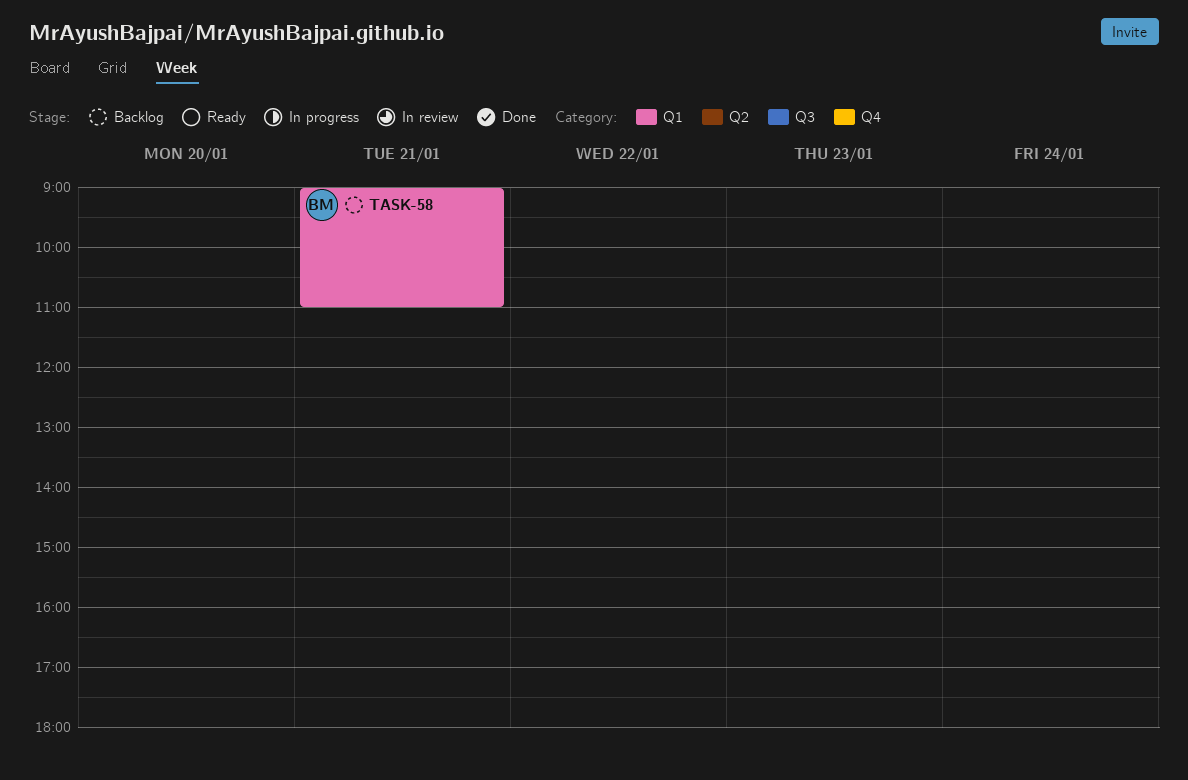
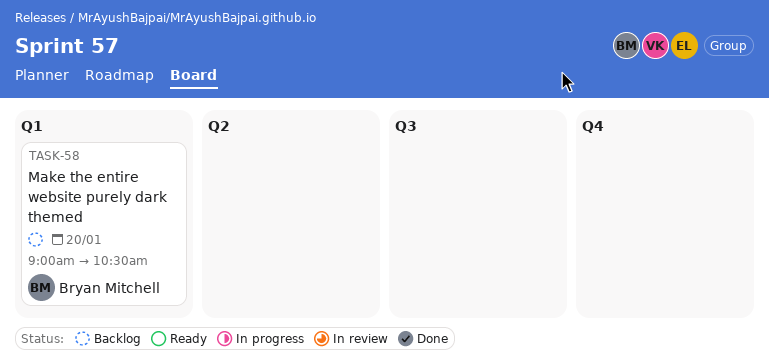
TASK-58, day: Jan 21 -> Jan 20
TASK-58, ends: 11:00 -> 10:30

